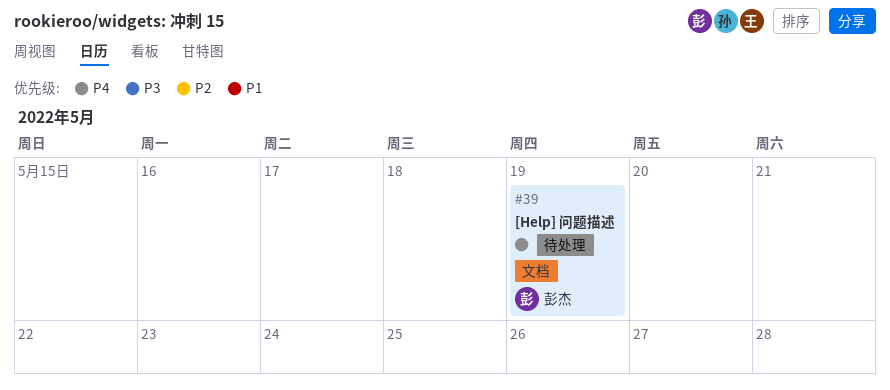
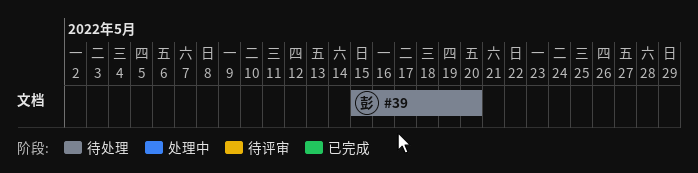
#39, due: May 19 -> May 20

